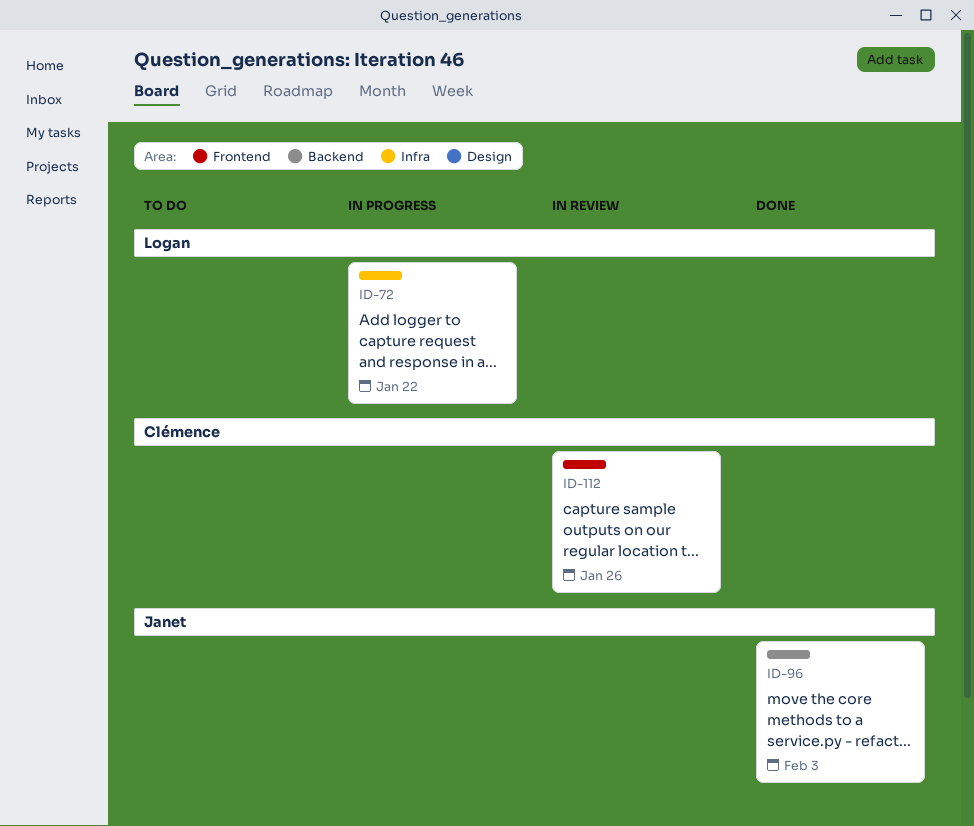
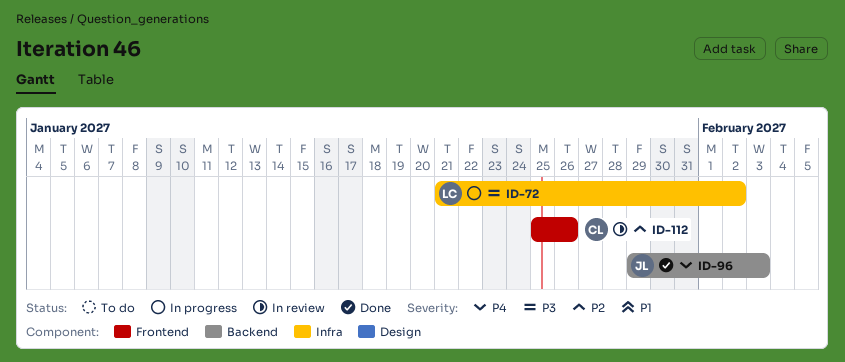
ID-72, due: Jan 22 -> Feb 2

